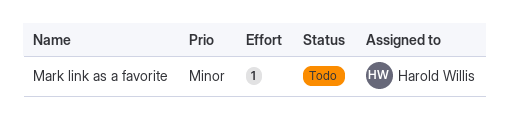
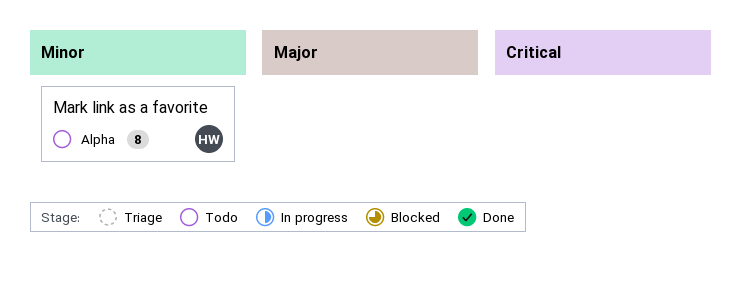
Mark link as a favorite, estimate: 1 -> 8

